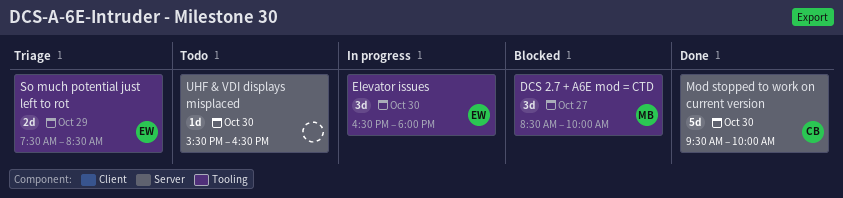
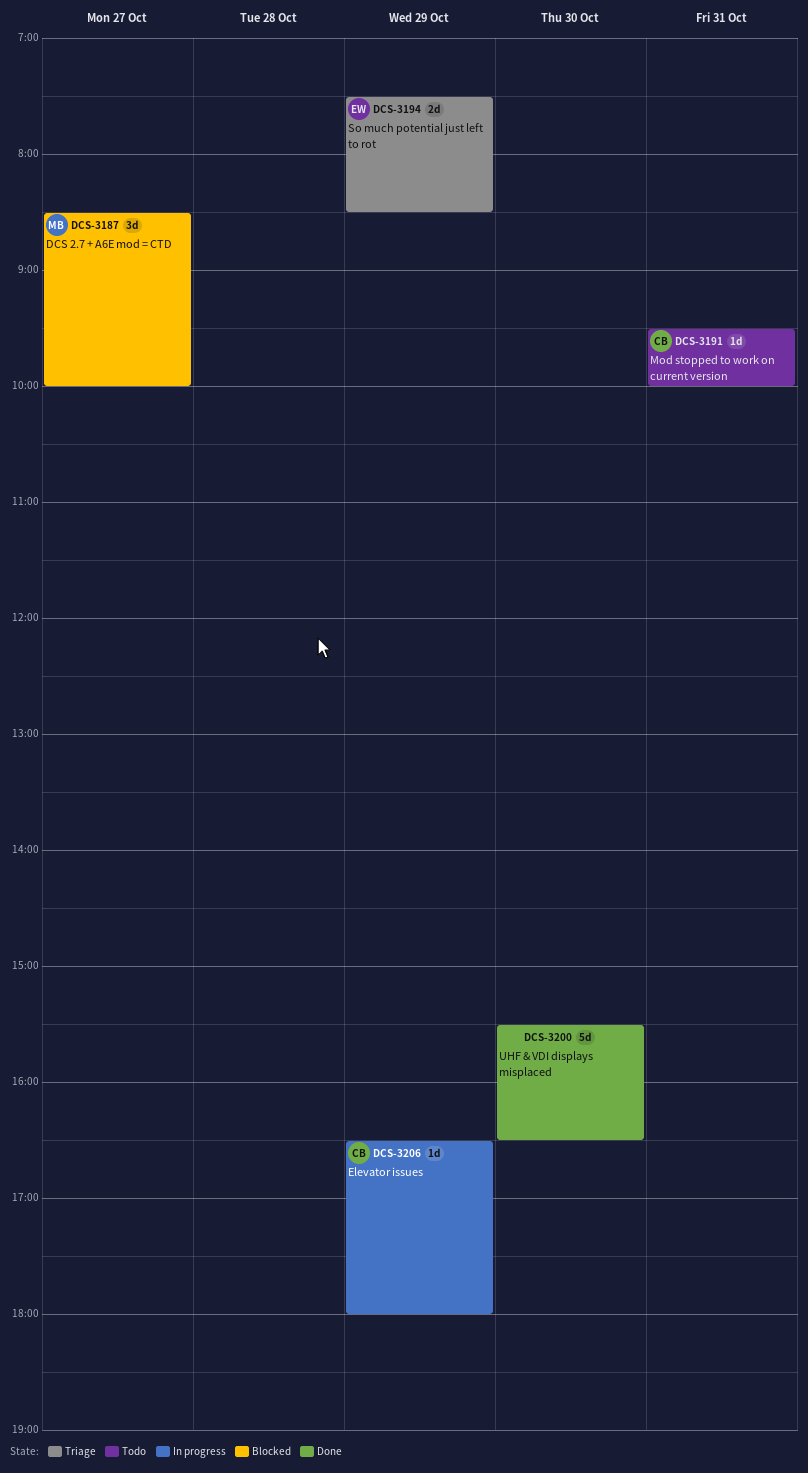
Elevator issues, owner: EW -> CB
Elevator issues, estimate: 3d -> 1d
Elevator issues, day: Oct 30 -> Oct 29
Mod stopped to work on current version, status: Done -> Todo
Mod stopped to work on current version, estimate: 5d -> 1d
Mod stopped to work on current version, day: Oct 30 -> Oct 31
UHF & VDI displays misplaced, status: Todo -> Done
UHF & VDI displays misplaced, estimate: 1d -> 5d

